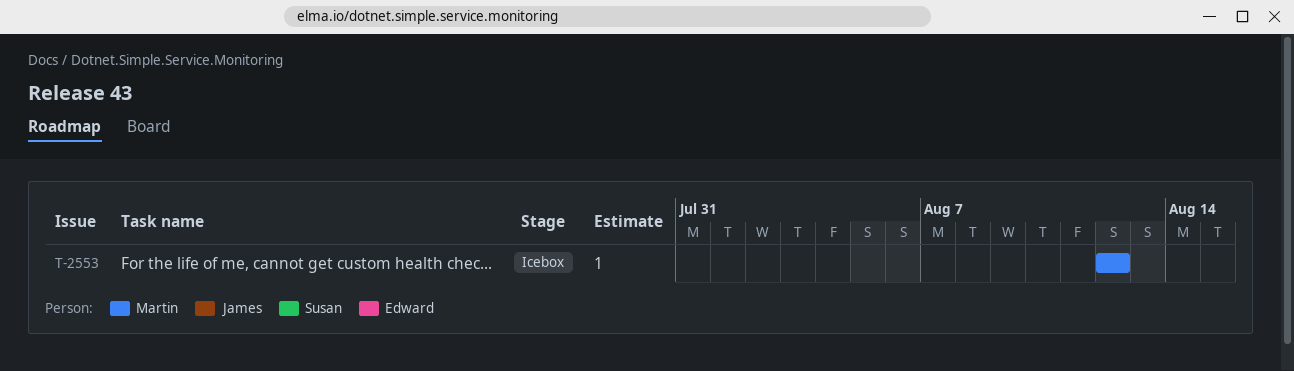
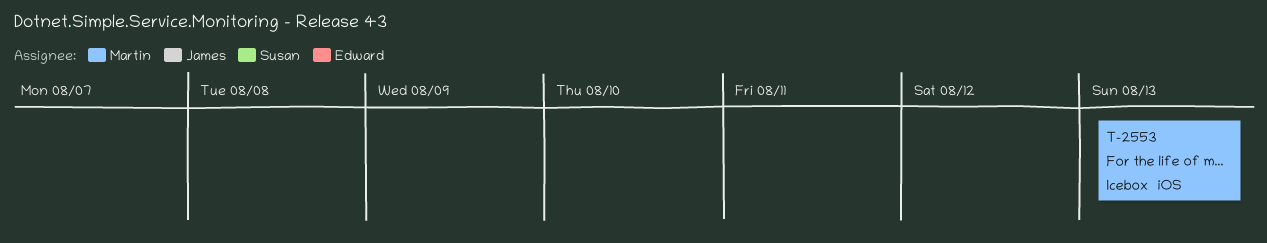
T-2553, due: Aug 12 -> Aug 13

